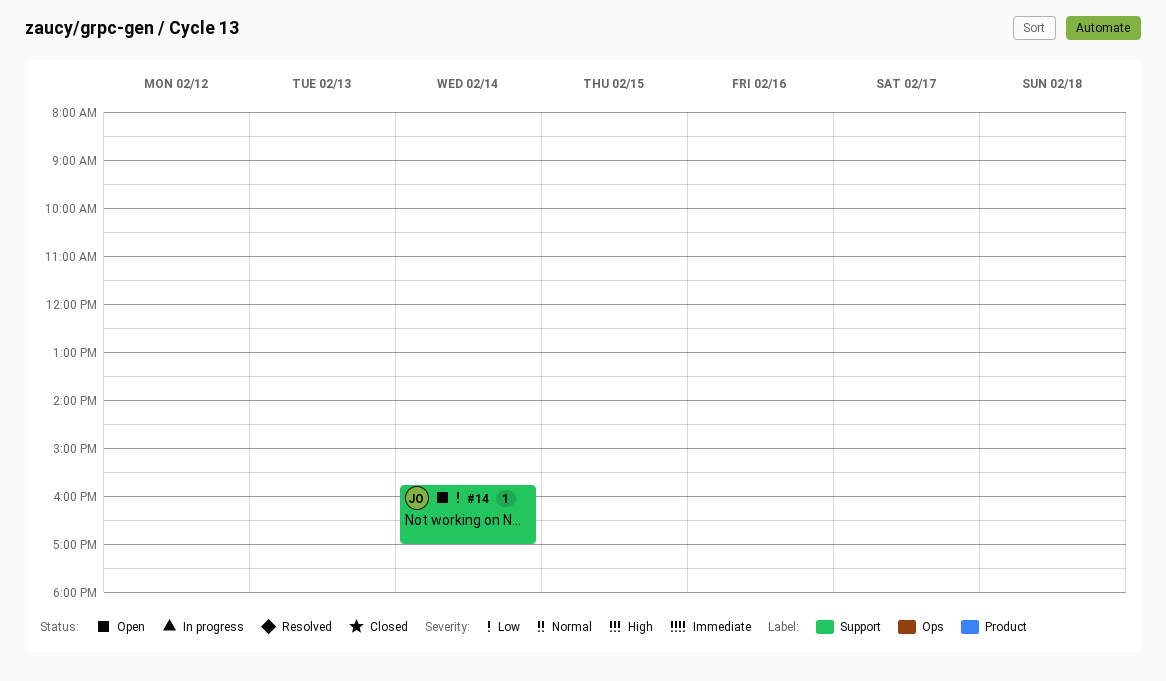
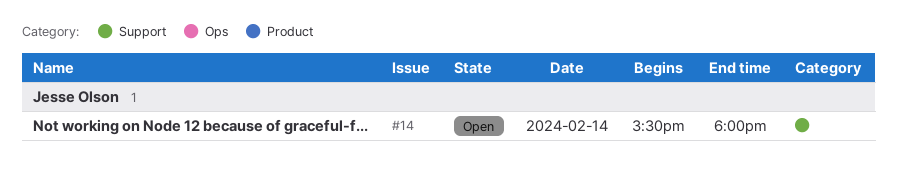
#14, begins: 15:45 -> 15:30
#14, ends: 17:00 -> 18:00

